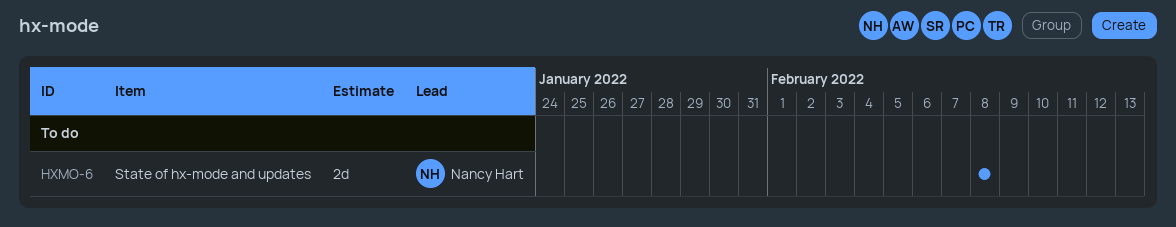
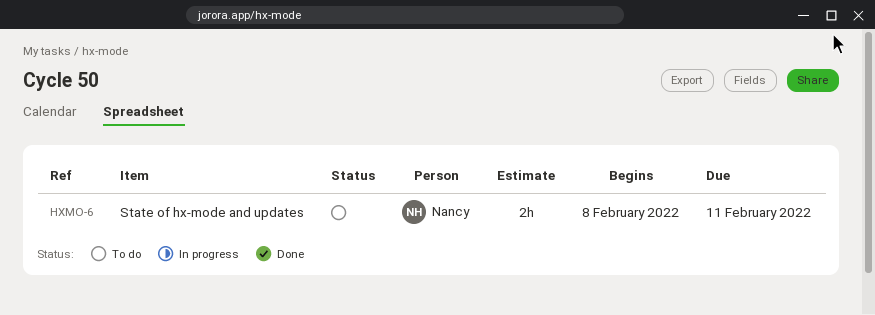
HXMO-6, estimate: 2d -> 2h
HXMO-6, due: Feb 8 -> Feb 11

